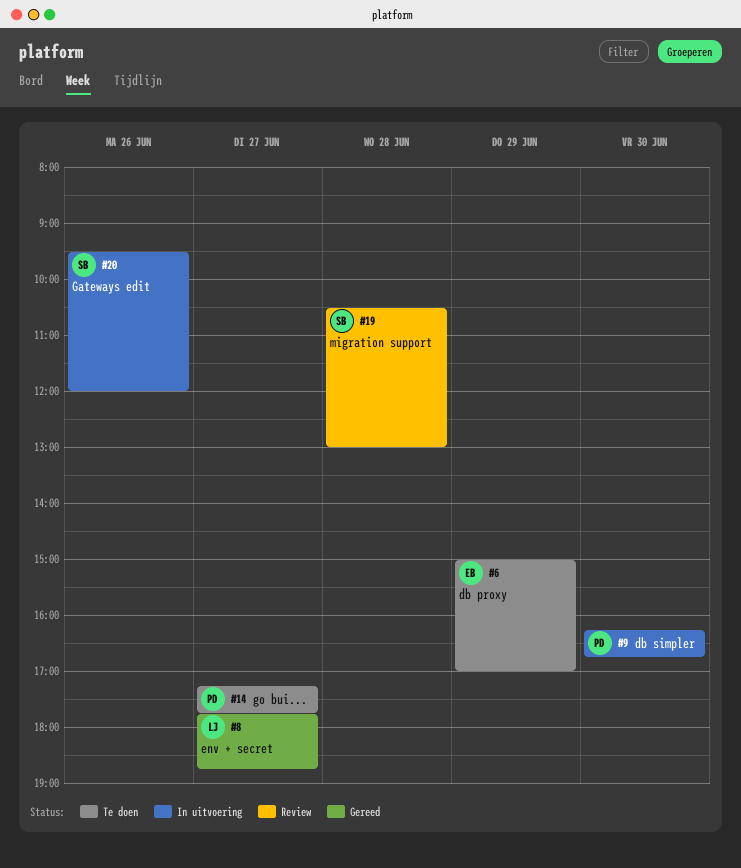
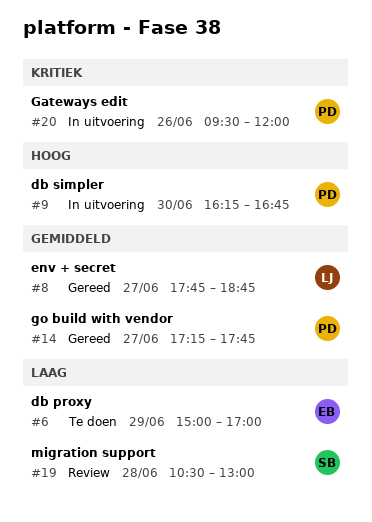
#14, status: Te doen -> Gereed
#20, owner: SB -> PD

